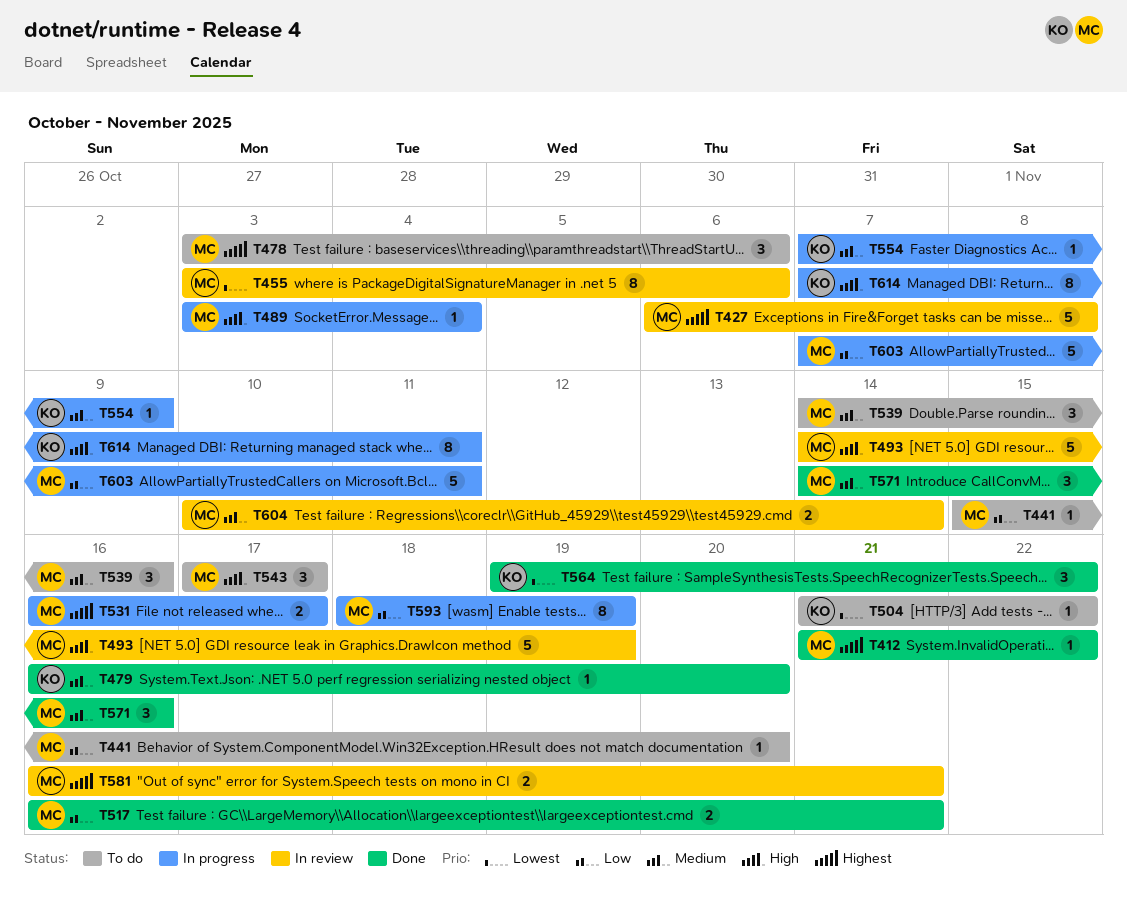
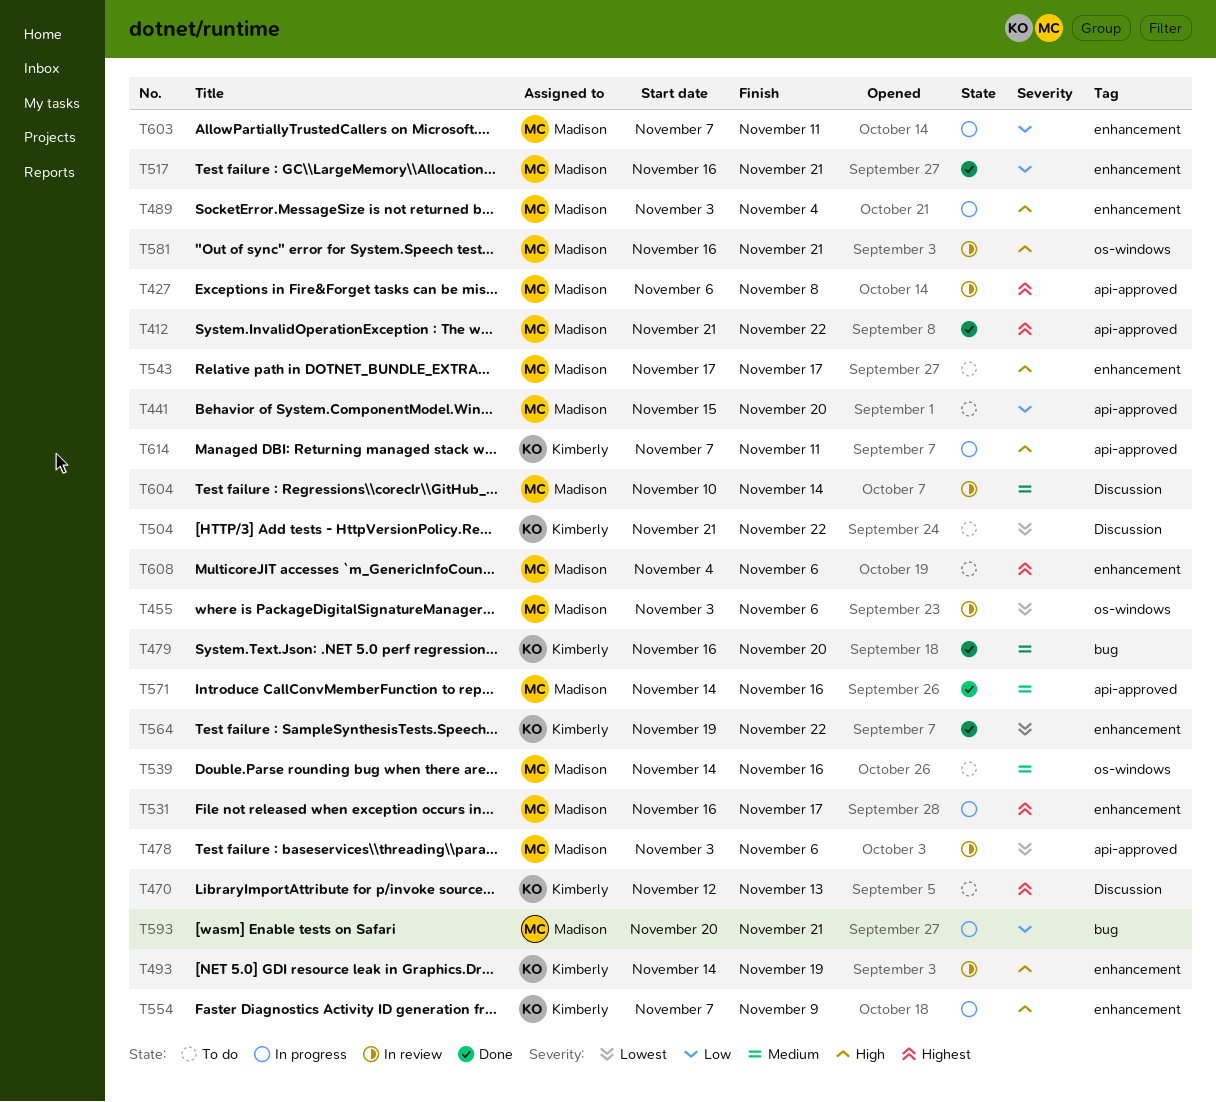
T470: none -> present
T478, status: To do -> In review
T478, priority: Highest -> Lowest
T493, owner: Madison -> Kimberly
T554, priority: Medium -> High
T581, priority: Highest -> High
T593, start: Nov 18 -> Nov 20
T593, due: Nov 19 -> Nov 21
T608: none -> present

